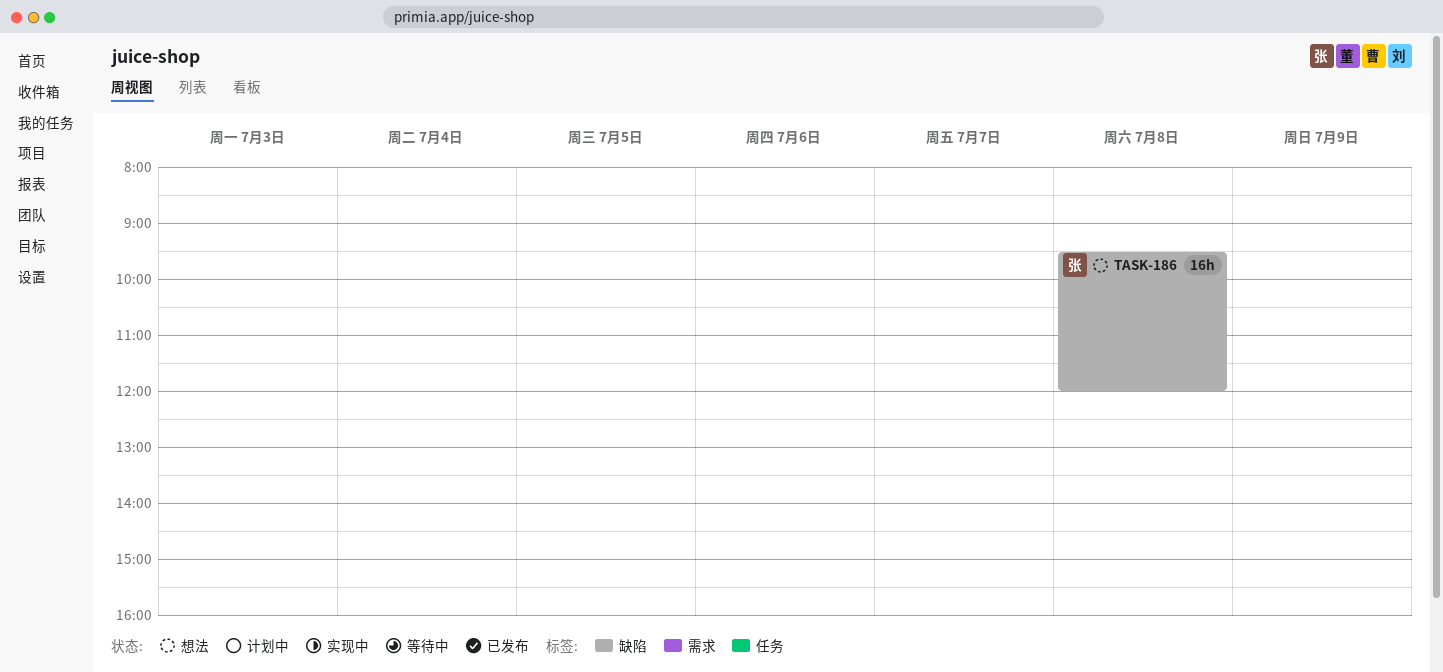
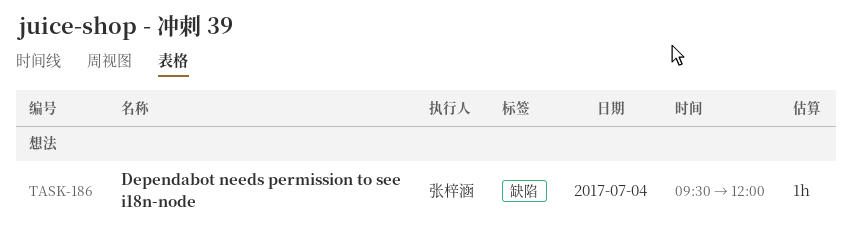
TASK-186, estimate: 16h -> 1h
TASK-186, day: Jul 8 -> Jul 4

